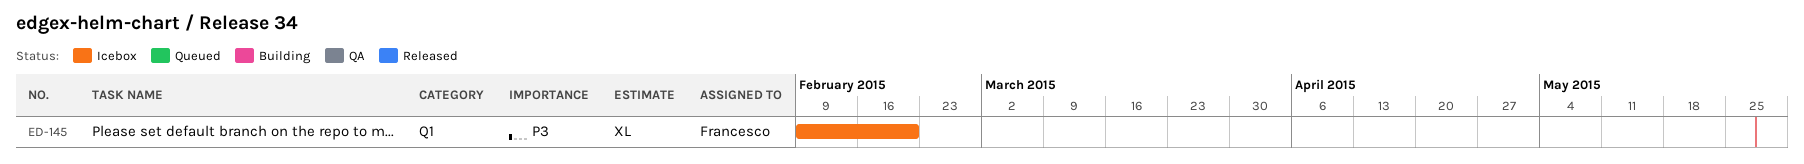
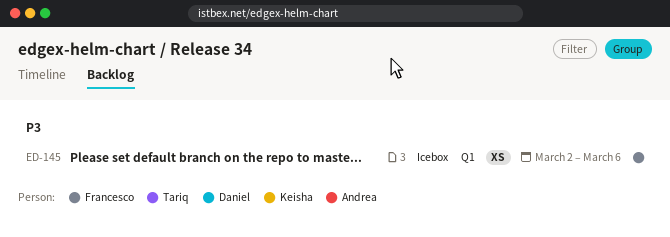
ED-145, estimate: XL -> XS
ED-145, start: Feb 9 -> Mar 2
ED-145, due: Feb 20 -> Mar 6

